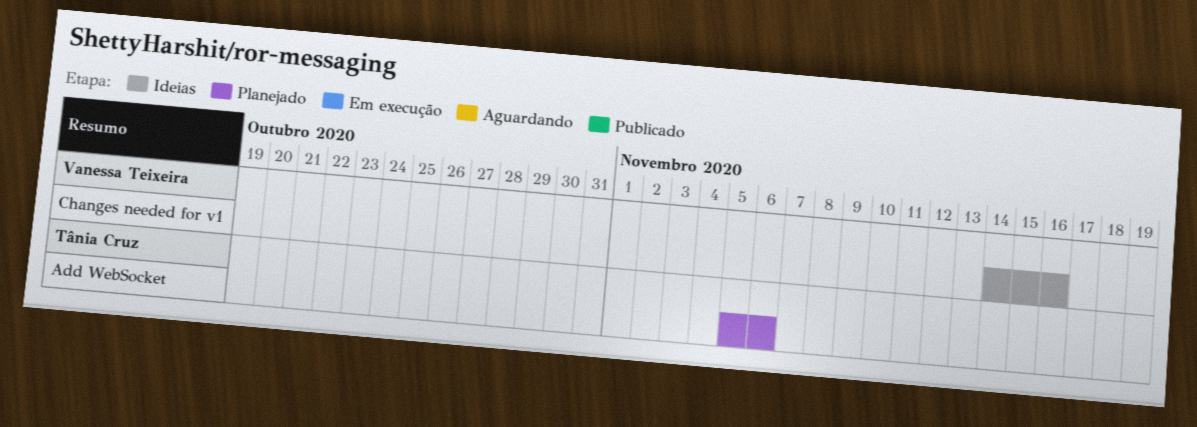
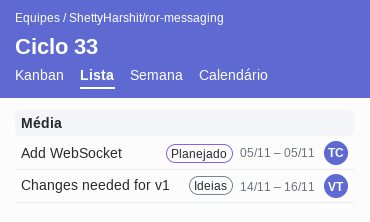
Add WebSocket, due: Nov 6 -> Nov 5

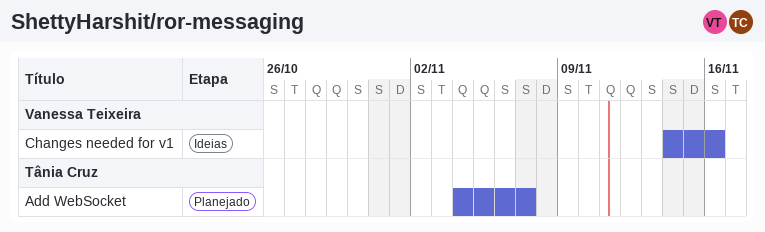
Add WebSocket, start: Nov 5 -> Nov 4
Add WebSocket, due: Nov 5 -> Nov 7

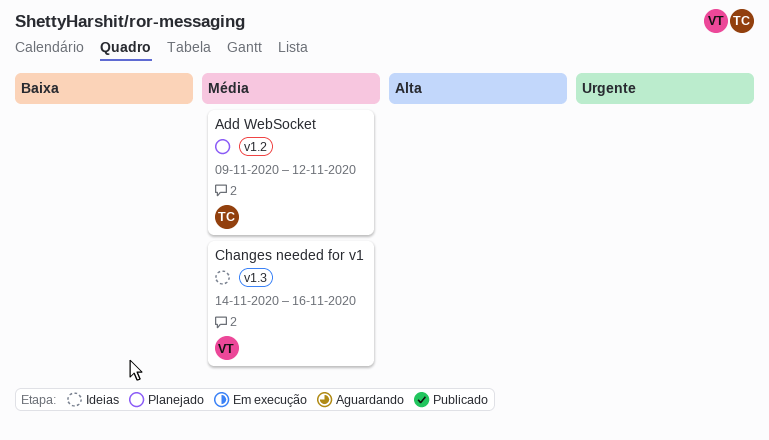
Add WebSocket, start: Nov 4 -> Nov 9
Add WebSocket, due: Nov 7 -> Nov 12

